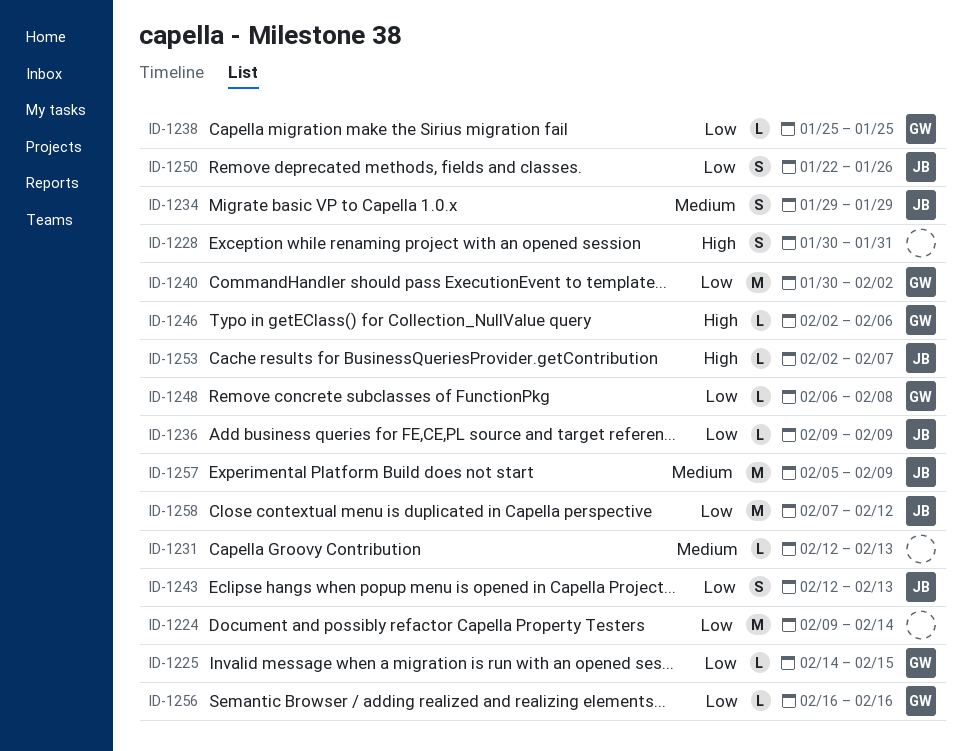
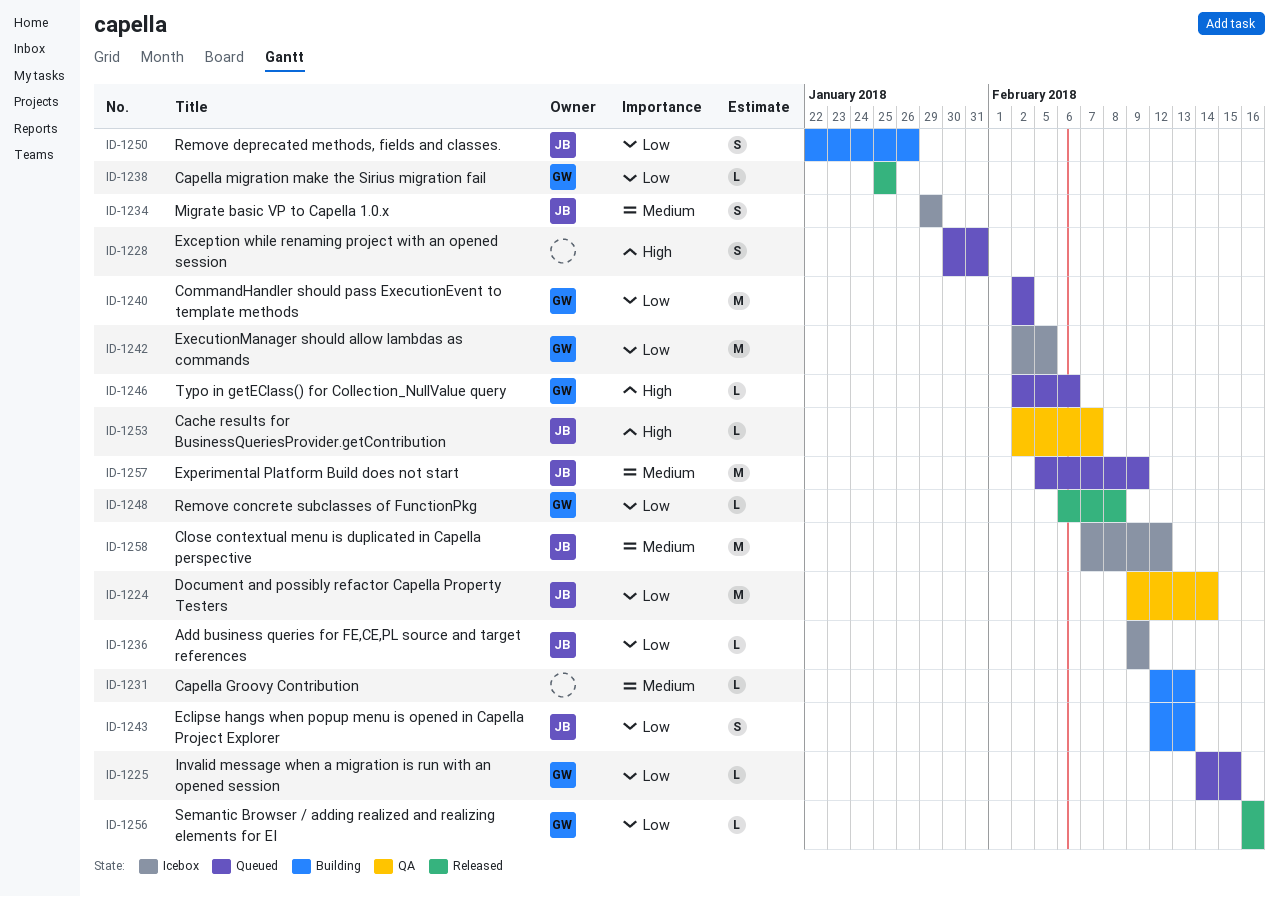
ID-1224, owner: none -> JB
ID-1240, start: Jan 30 -> Feb 2
ID-1242: none -> present
ID-1258, priority: Low -> Medium

